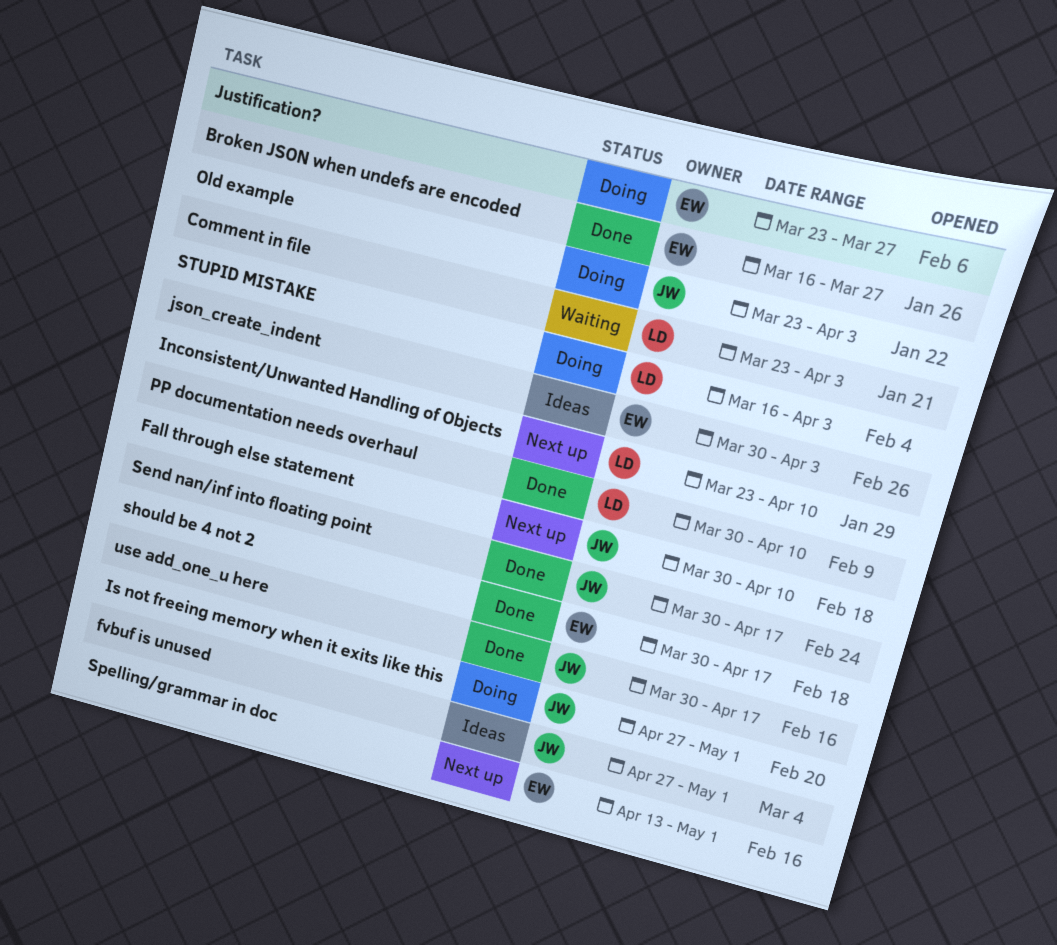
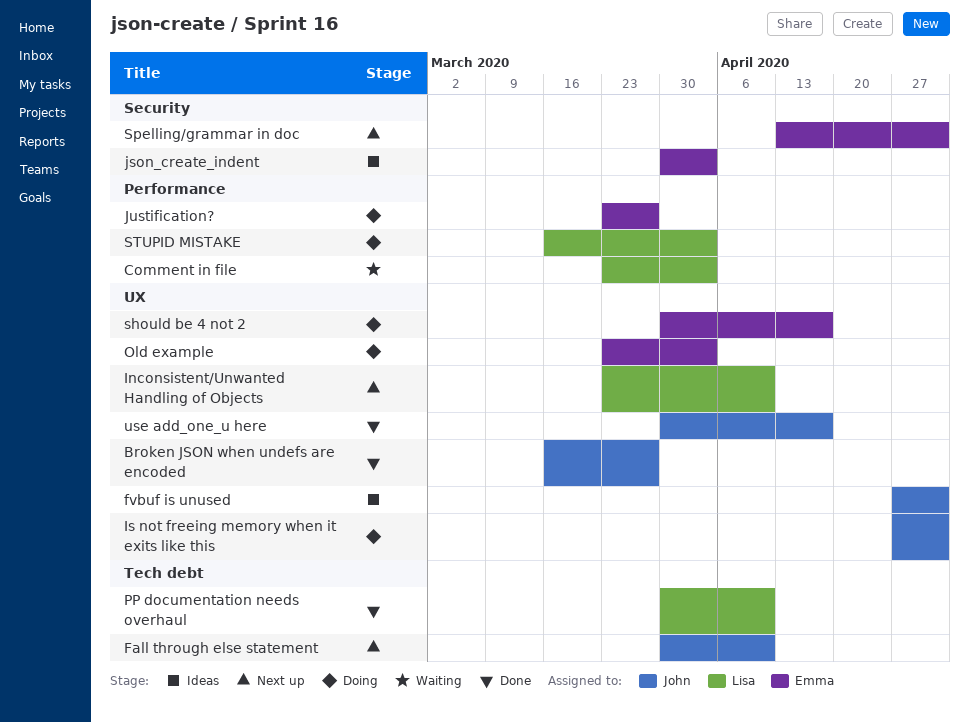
Broken JSON when undefs are encoded, owner: Emma -> John
Old example, owner: John -> Emma
Send nan/inf into floating point: present -> none
should be 4 not 2, status: Done -> Doing

